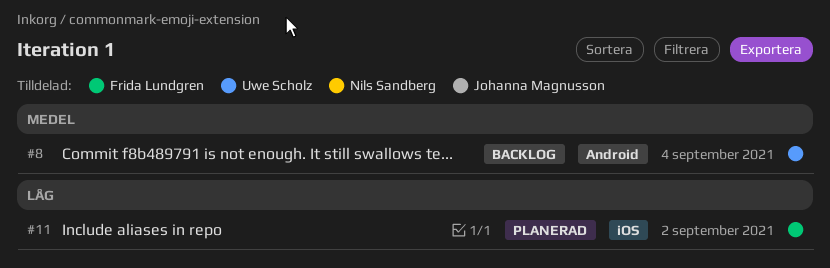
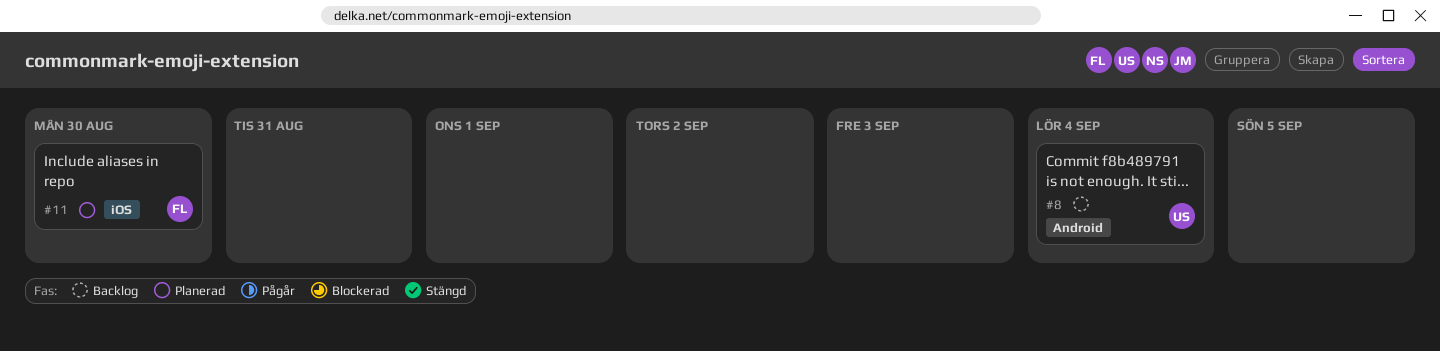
#11, due: Sep 2 -> Aug 30

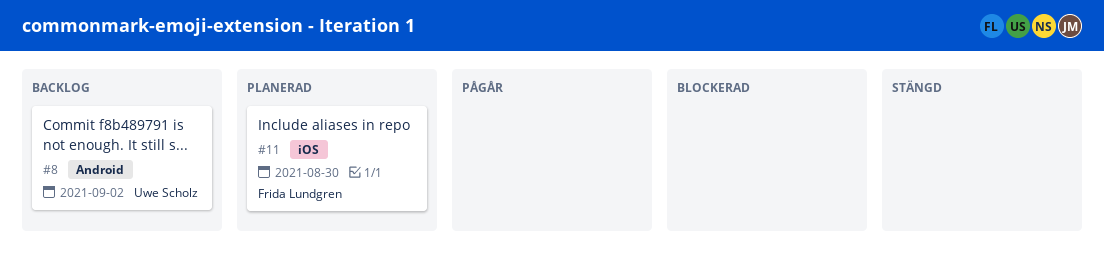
#8, due: Sep 4 -> Sep 2

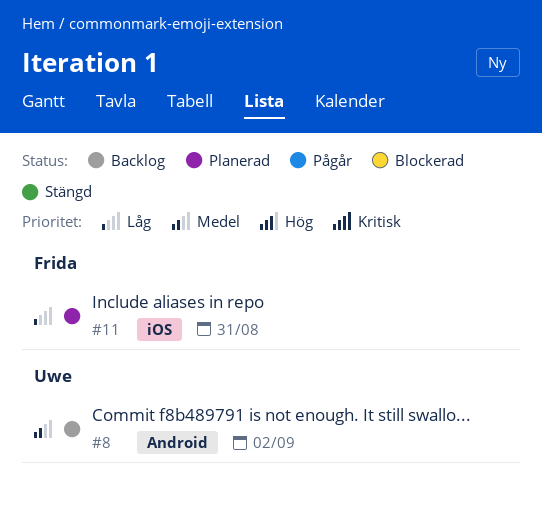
#11, due: Aug 30 -> Aug 31

